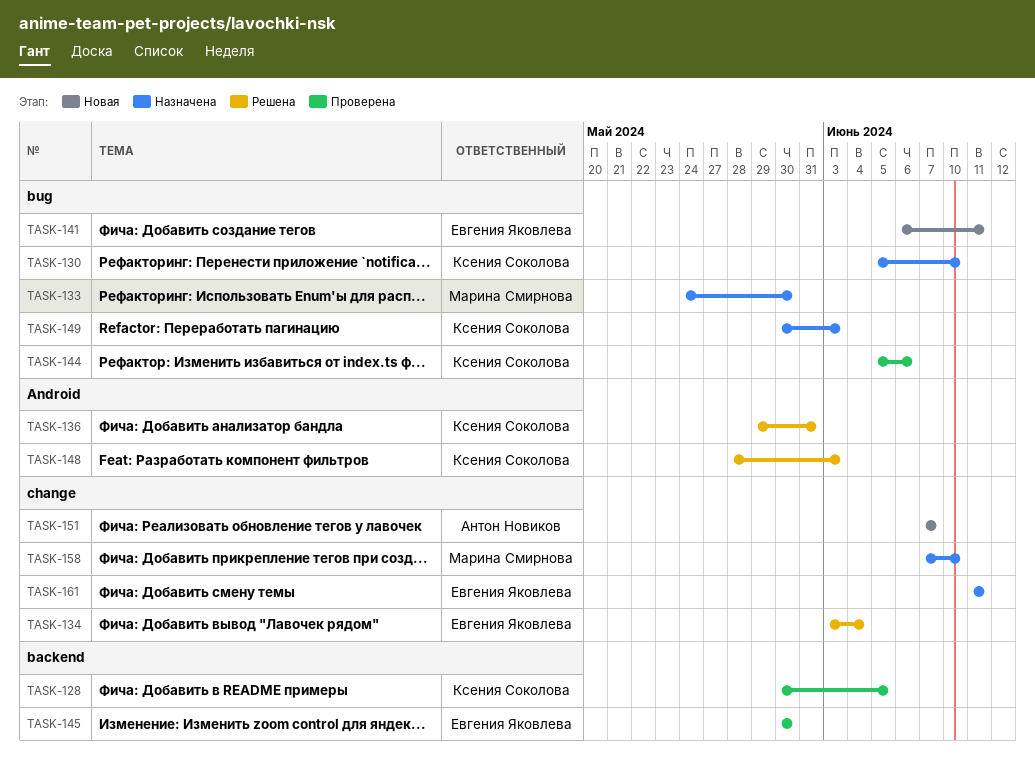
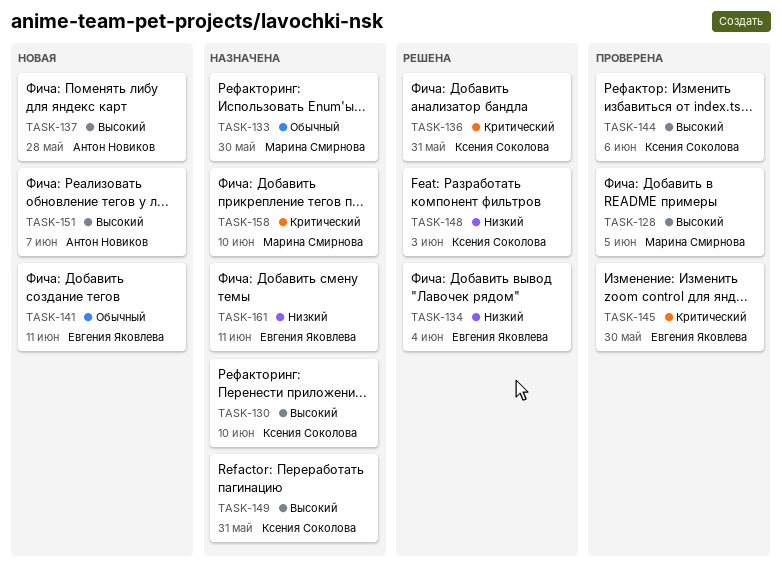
TASK-128, owner: Ксения Соколова -> Марина Смирнова
TASK-137: none -> present
TASK-149, due: Jun 3 -> May 31

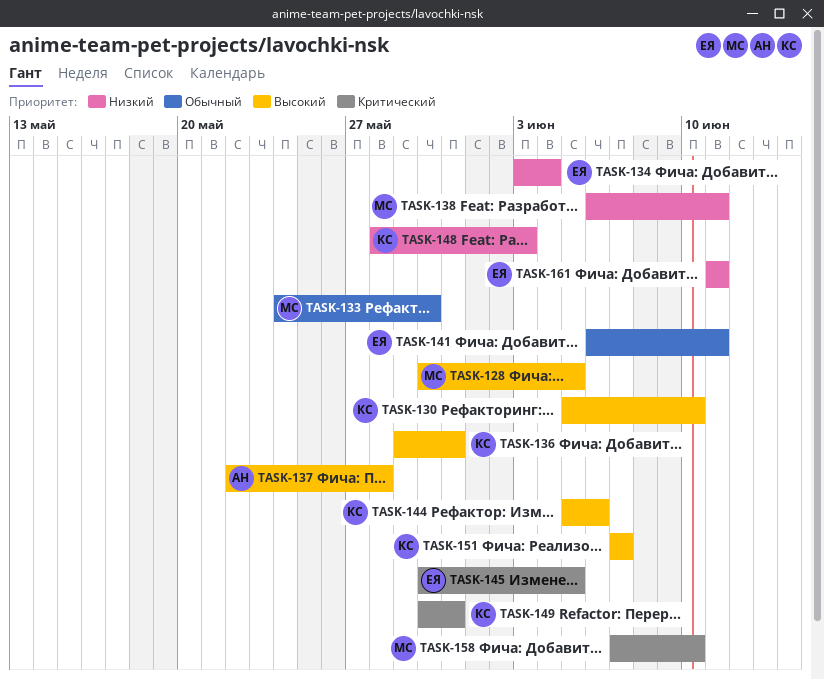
TASK-136, priority: Критический -> Высокий
TASK-138: none -> present
TASK-145, due: May 30 -> Jun 5
TASK-149, priority: Высокий -> Критический
TASK-151, owner: Антон Новиков -> Ксения Соколова

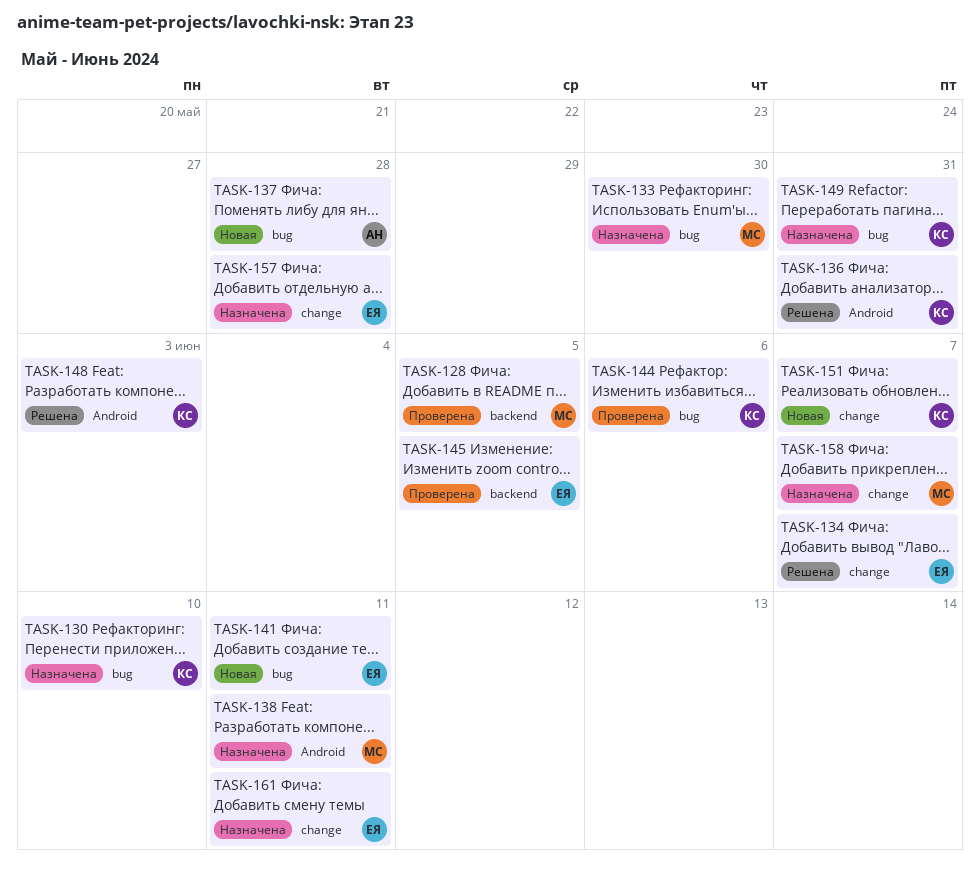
TASK-134, due: Jun 4 -> Jun 7
TASK-157: none -> present
TASK-158, due: Jun 10 -> Jun 7

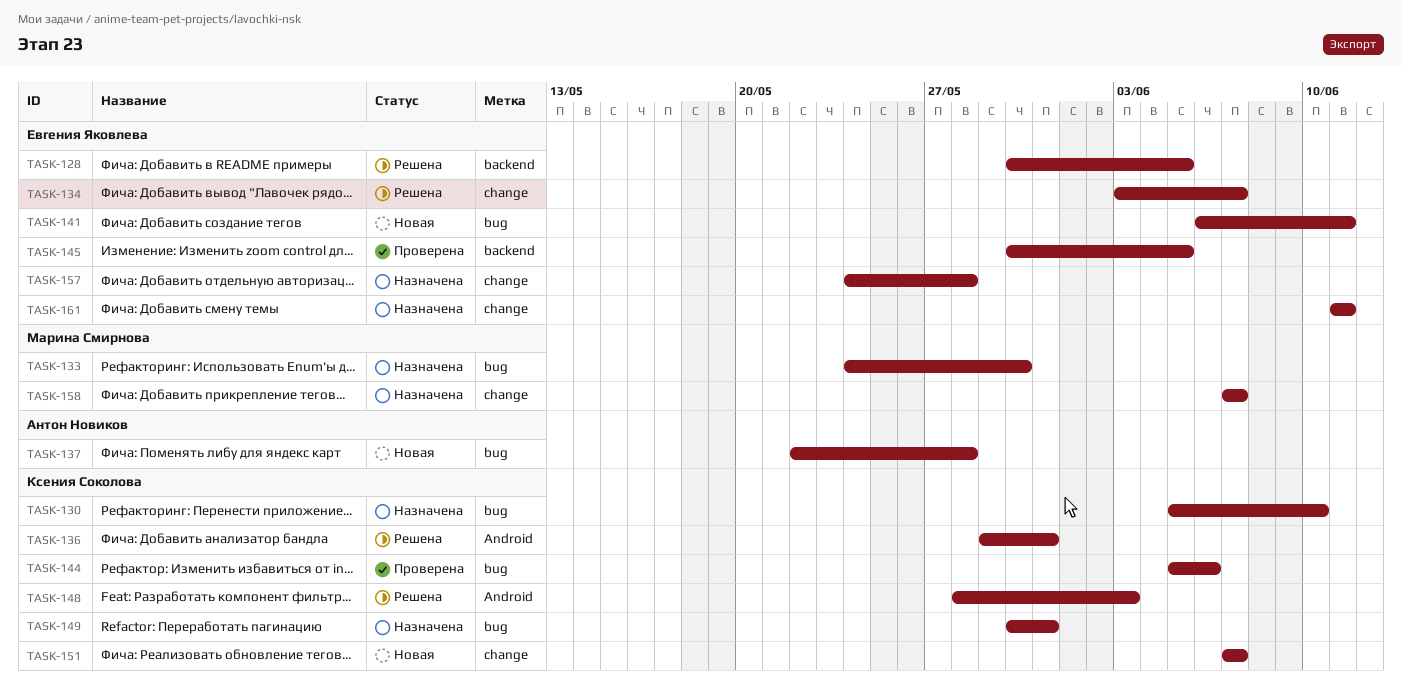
TASK-128, status: Проверена -> Решена
TASK-128, owner: Марина Смирнова -> Евгения Яковлева
TASK-138: present -> none

